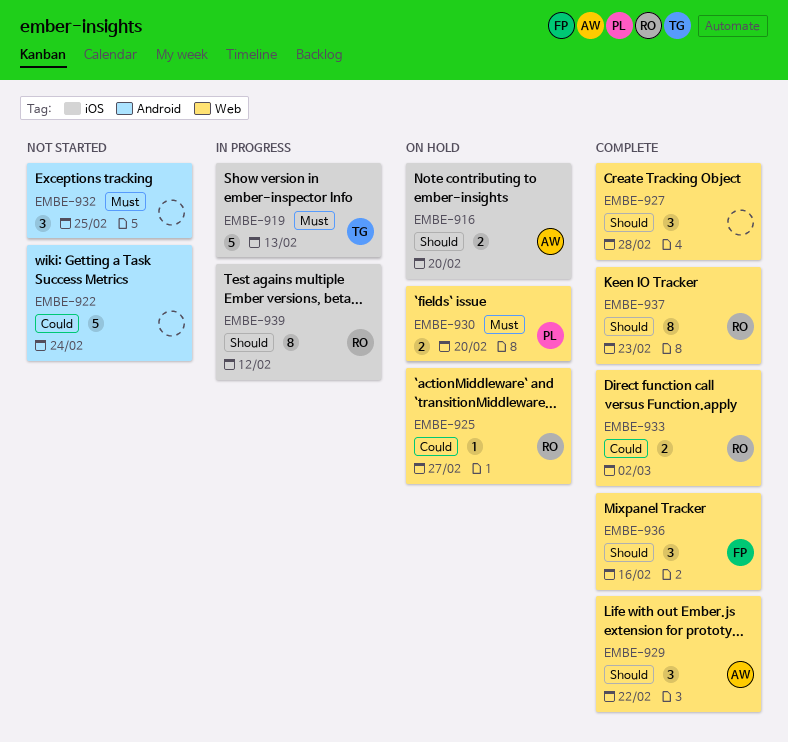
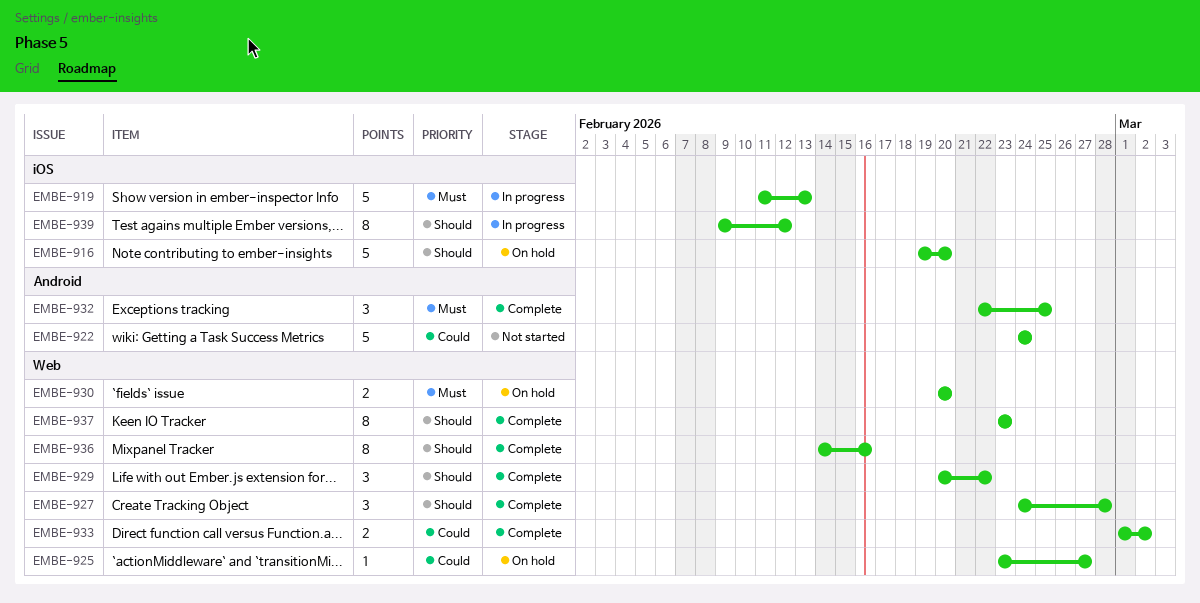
EMBE-916, estimate: 2 -> 5
EMBE-932, status: Not started -> Complete
EMBE-936, estimate: 3 -> 8

